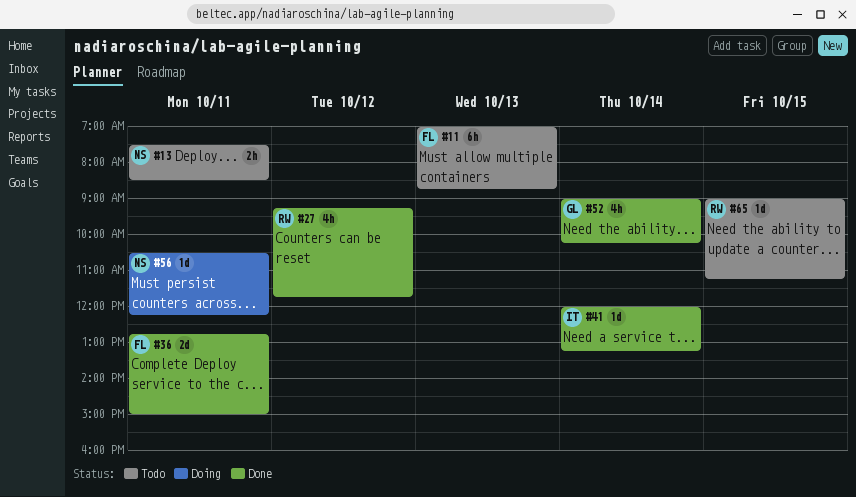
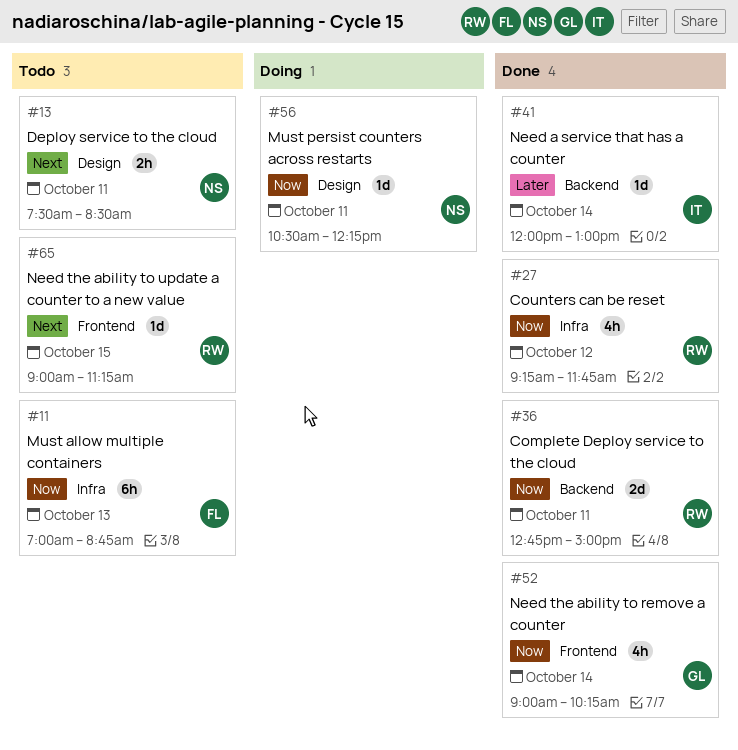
#36, owner: FL -> RW
#41, ends: 13:15 -> 13:00

